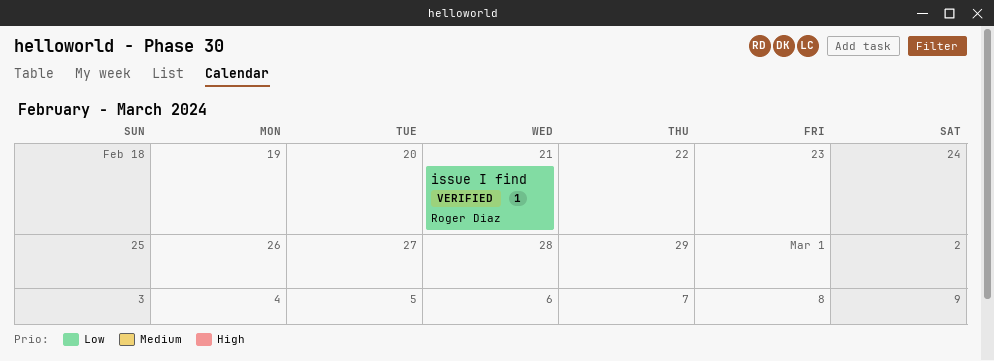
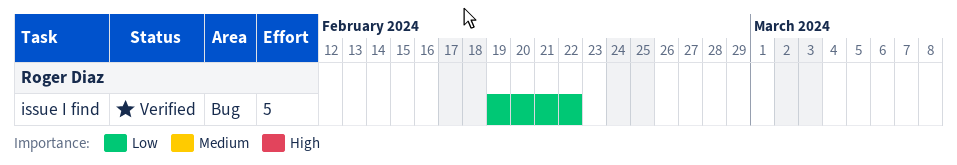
issue I find, estimate: 1 -> 5
issue I find, due: Feb 21 -> Feb 22

